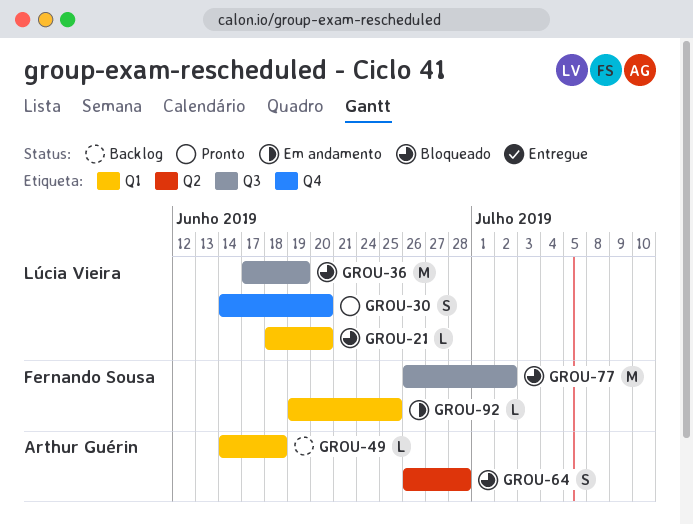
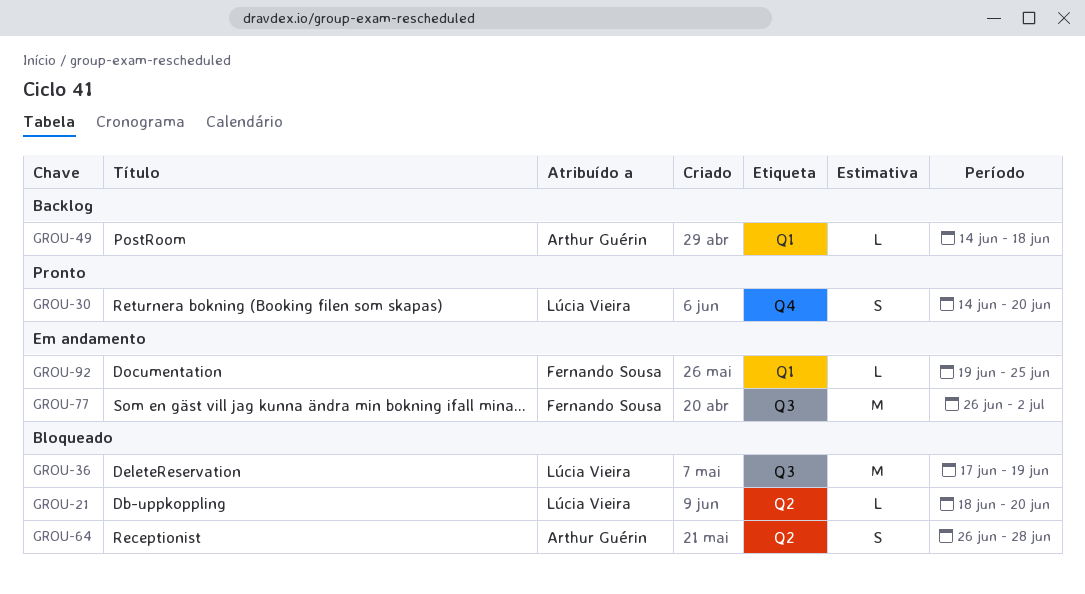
GROU-21, label: Q1 -> Q2
GROU-77, status: Bloqueado -> Em andamento

